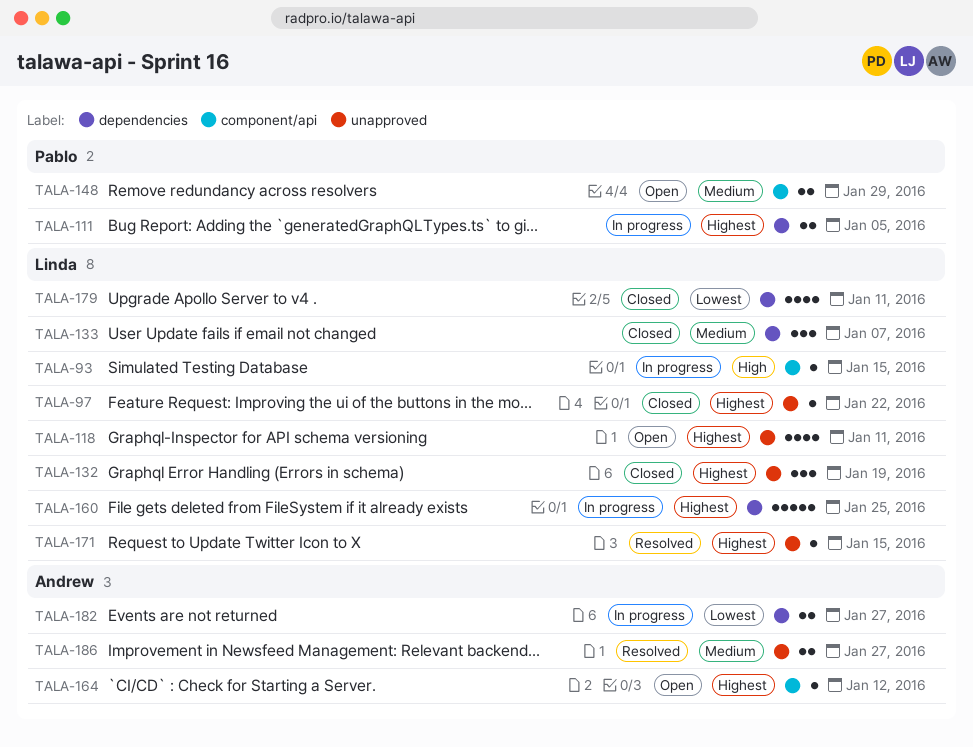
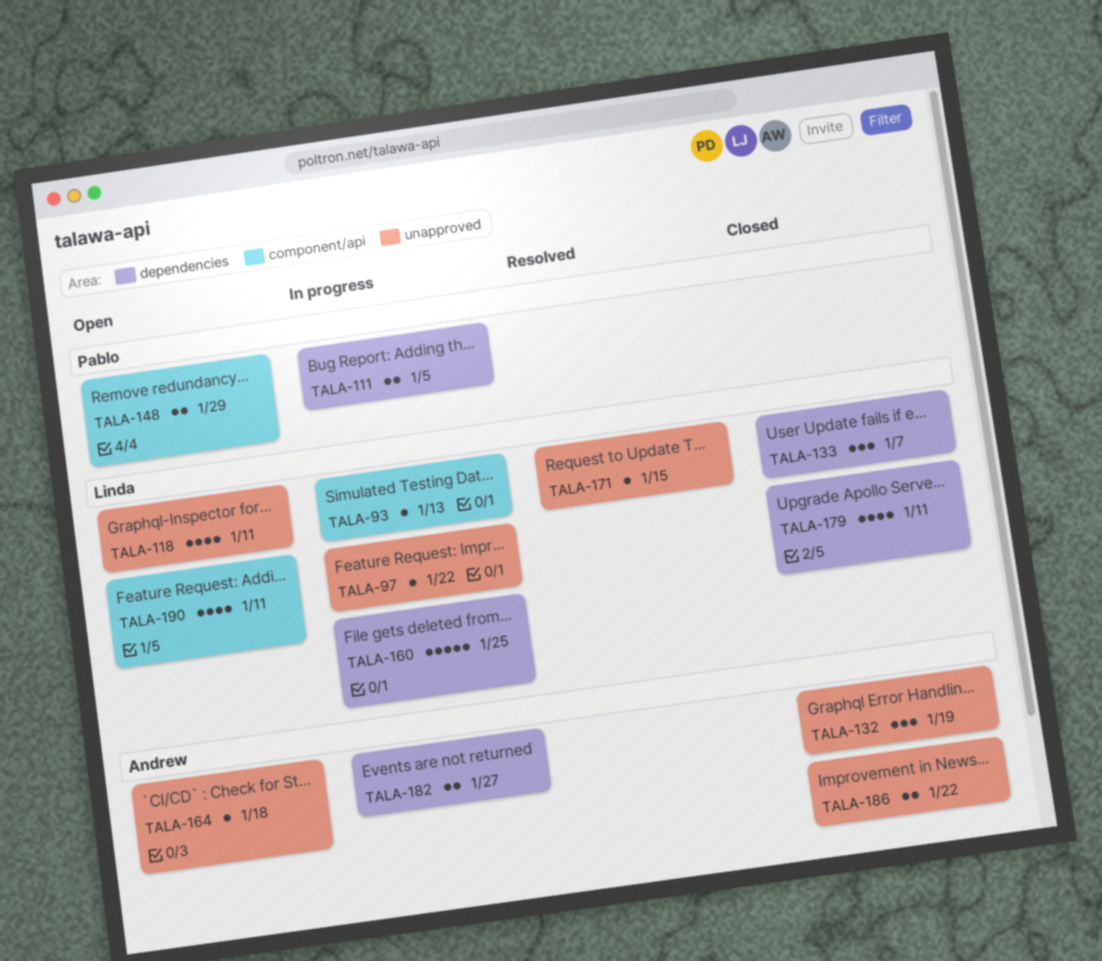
TALA-93, due: Jan 15 -> Jan 13
TALA-97, status: Closed -> In progress
TALA-132, owner: Linda -> Andrew
TALA-164, label: component/api -> unapproved
TALA-164, due: Jan 12 -> Jan 18
TALA-186, status: Resolved -> Closed
TALA-186, due: Jan 27 -> Jan 22
TALA-190: none -> present

